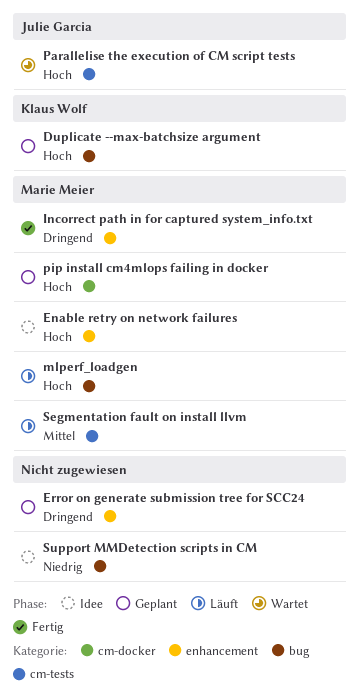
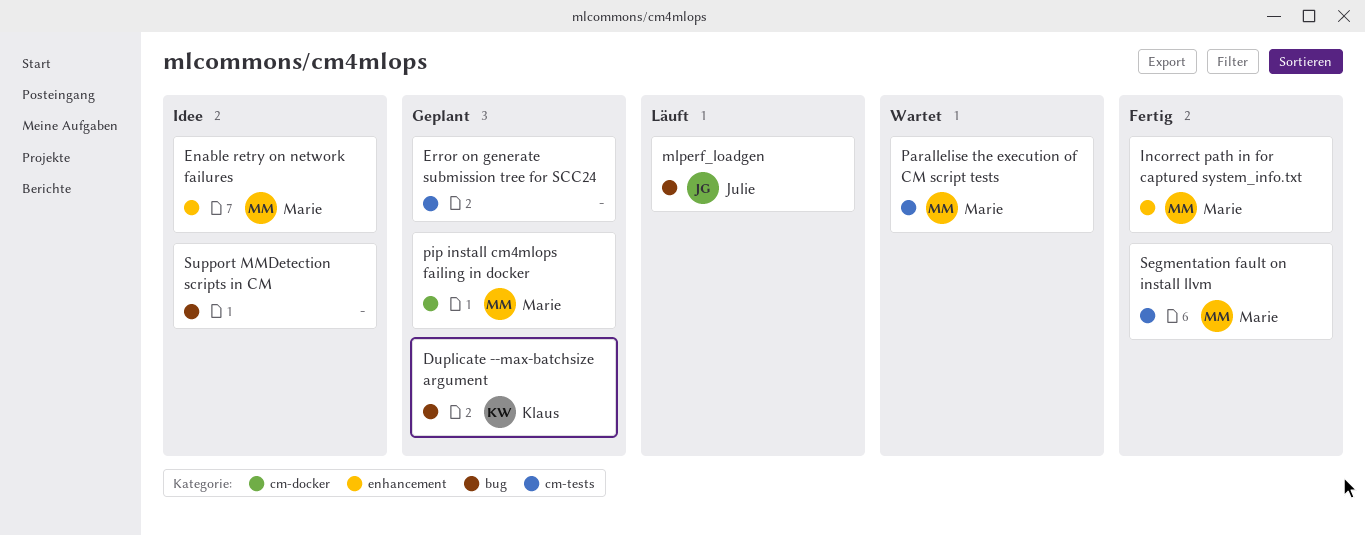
Error on generate submission tree for SCC24, label: enhancement -> cm-tests
mlperf_loadgen, owner: Marie Meier -> Julie Garcia
Parallelise the execution of CM script tests, owner: Julie Garcia -> Marie Meier
Segmentation fault on install llvm, status: Läuft -> Fertig

